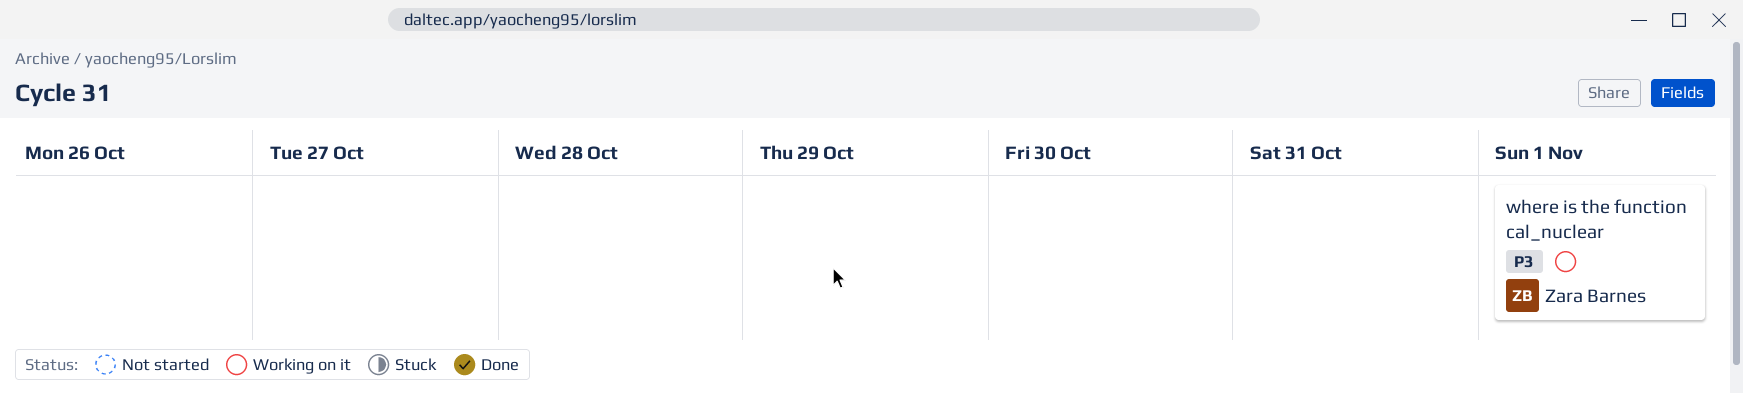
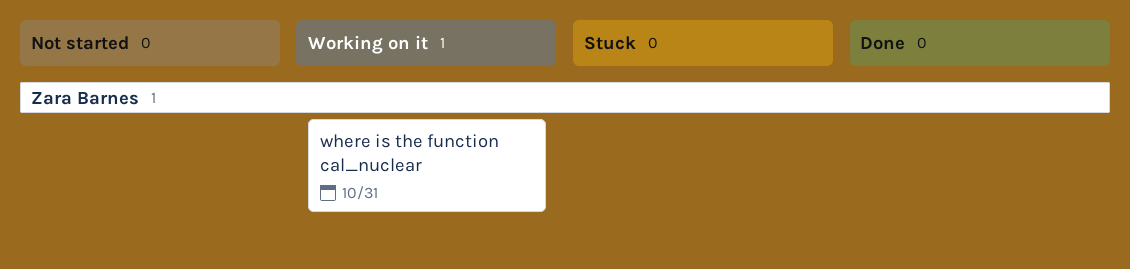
where is the function cal_nuclear, due: Nov 1 -> Oct 31

